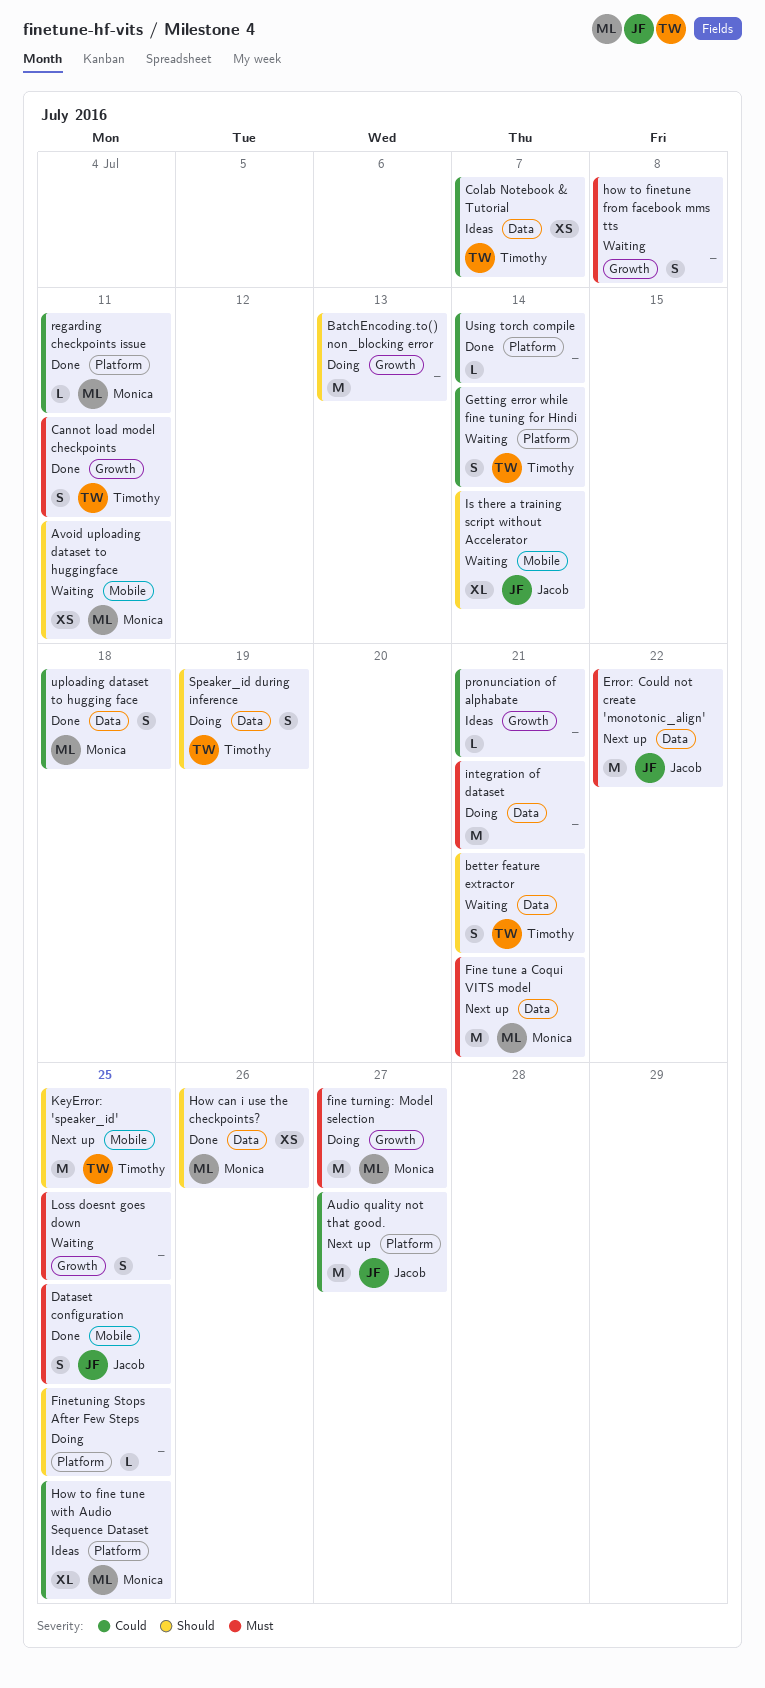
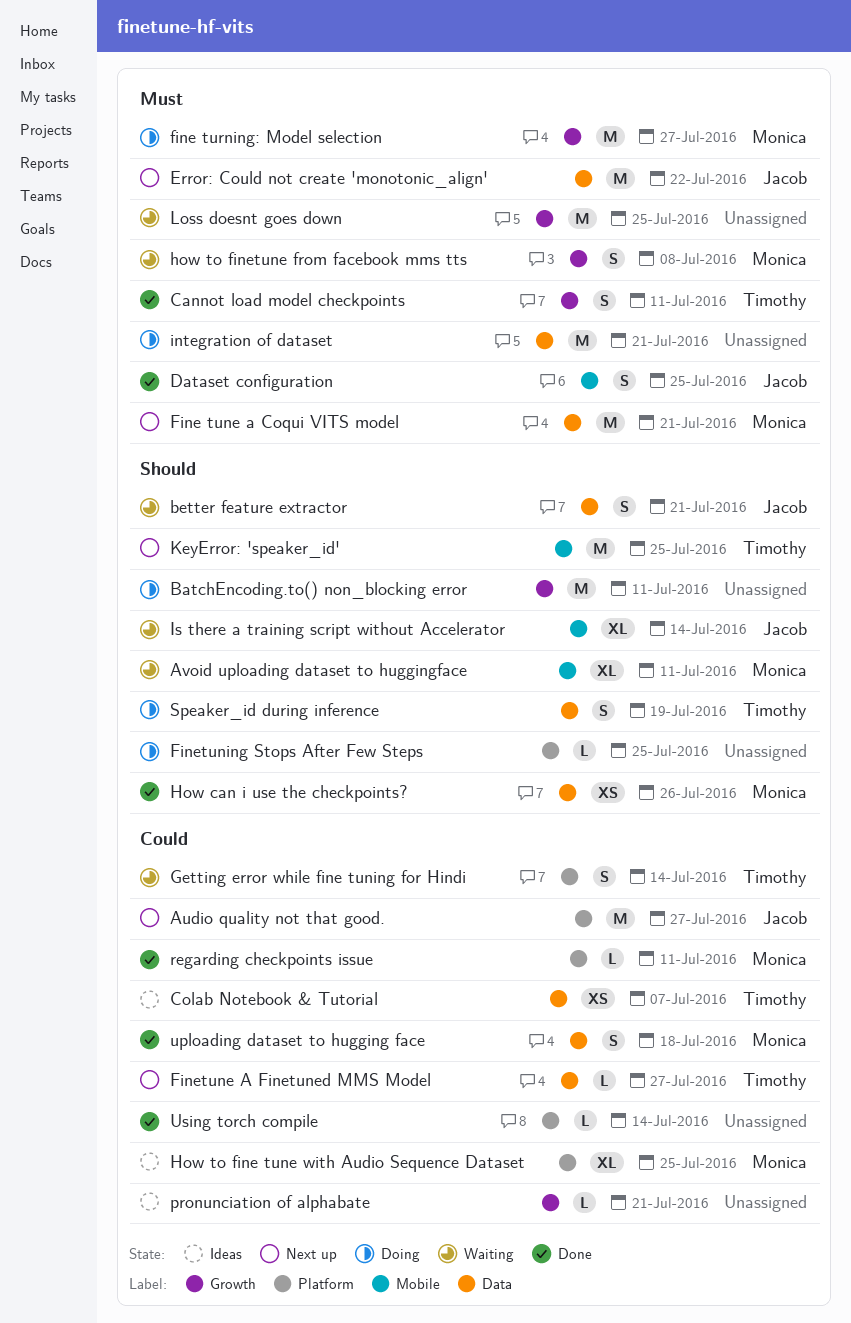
Avoid uploading dataset to huggingface, estimate: XS -> XL
BatchEncoding.to() non_blocking error, due: Jul 13 -> Jul 11
better feature extractor, owner: Timothy -> Jacob
Finetune A Finetuned MMS Model: none -> present
how to finetune from facebook mms tts, owner: none -> Monica
Loss doesnt goes down, estimate: S -> M

